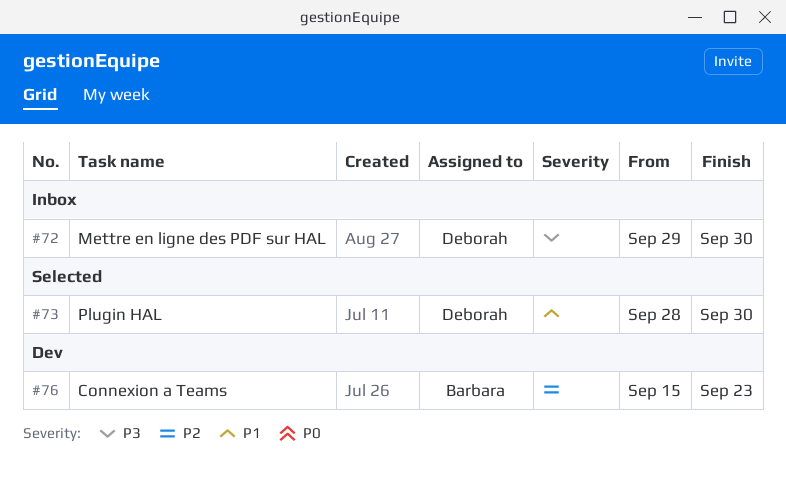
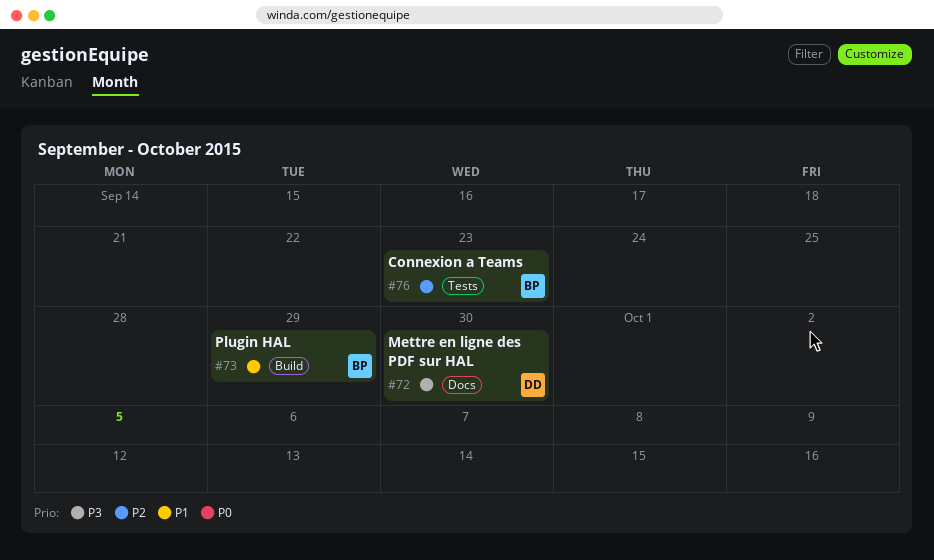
#73, owner: Deborah -> Barbara
#73, due: Sep 30 -> Sep 29

